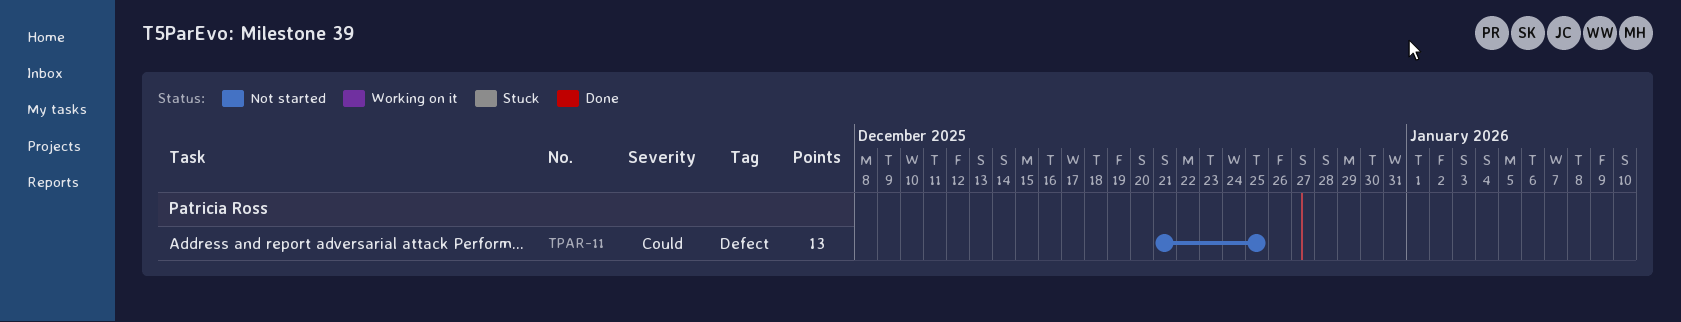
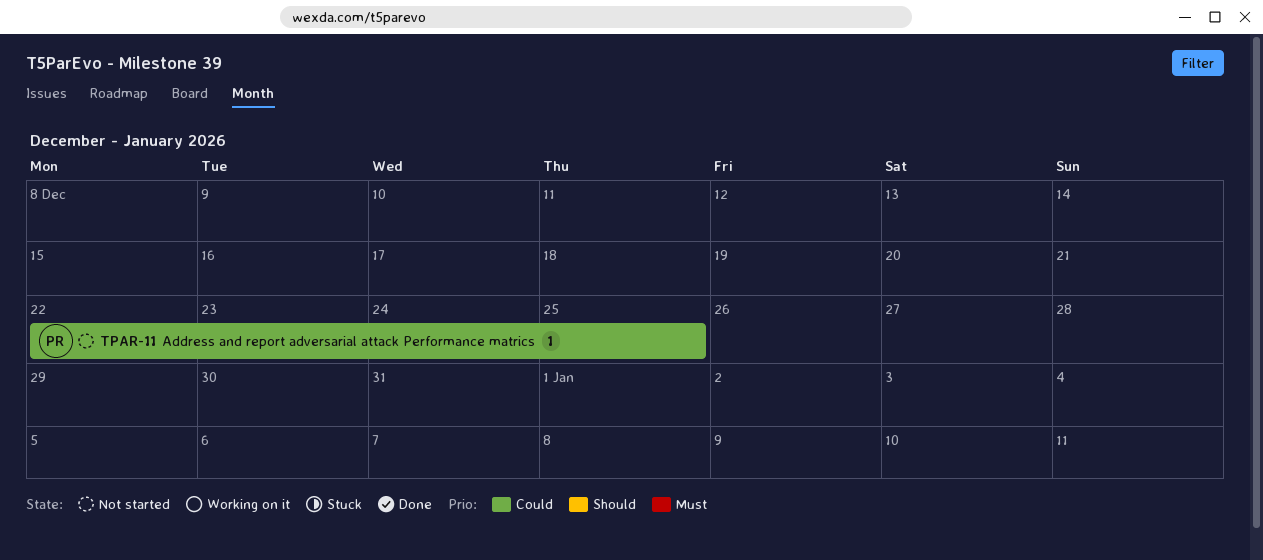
TPAR-11, estimate: 13 -> 1
TPAR-11, start: Dec 21 -> Dec 22

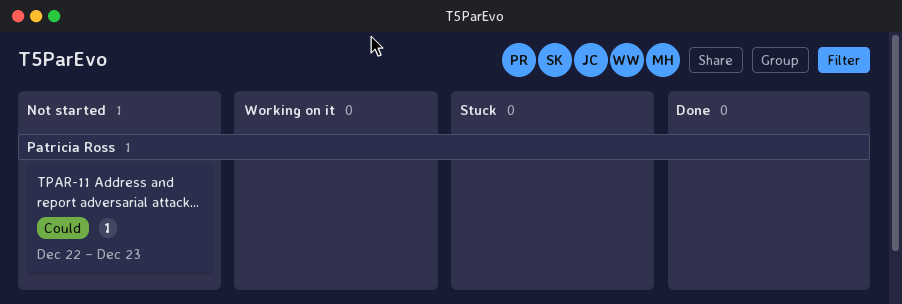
TPAR-11, due: Dec 25 -> Dec 23

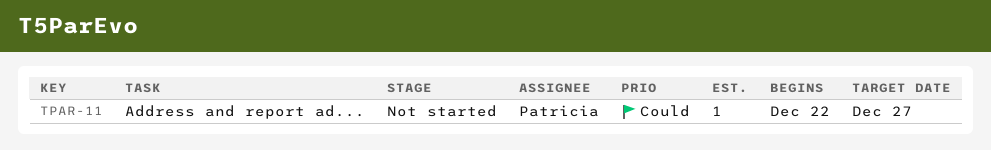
TPAR-11, due: Dec 23 -> Dec 27

